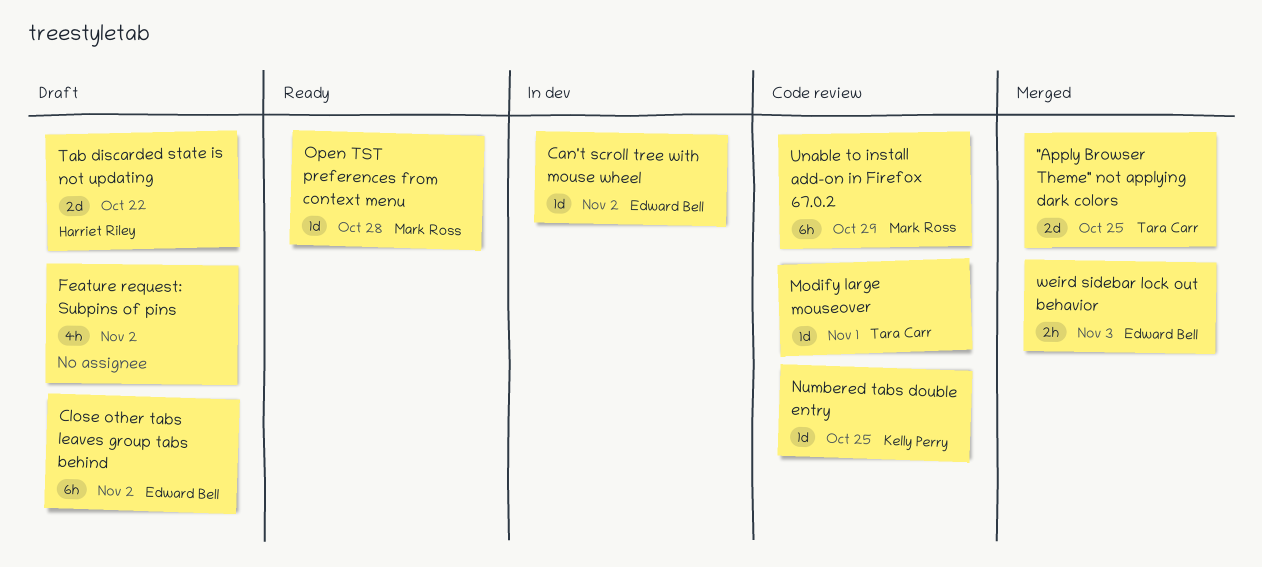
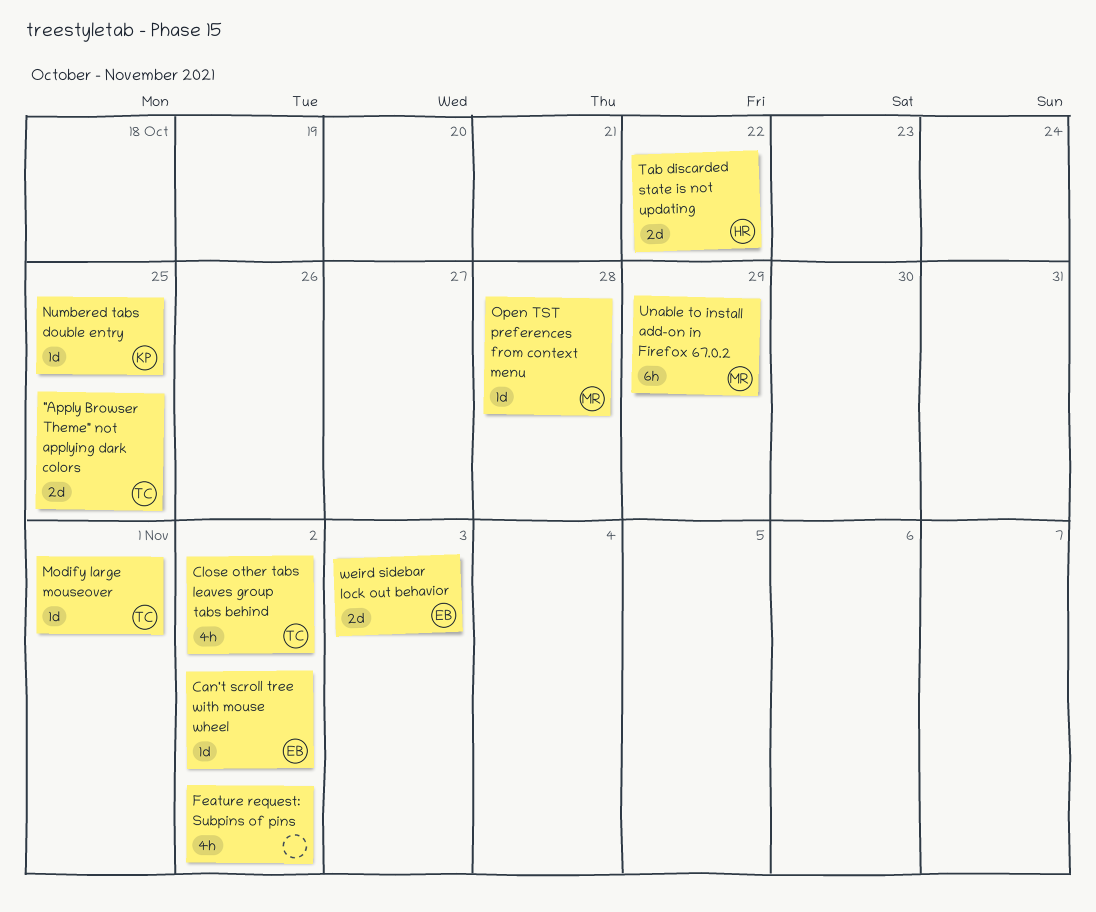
Close other tabs leaves group tabs behind, owner: Edward Bell -> Tara Carr
Close other tabs leaves group tabs behind, estimate: 6h -> 4h
weird sidebar lock out behavior, estimate: 2h -> 2d

